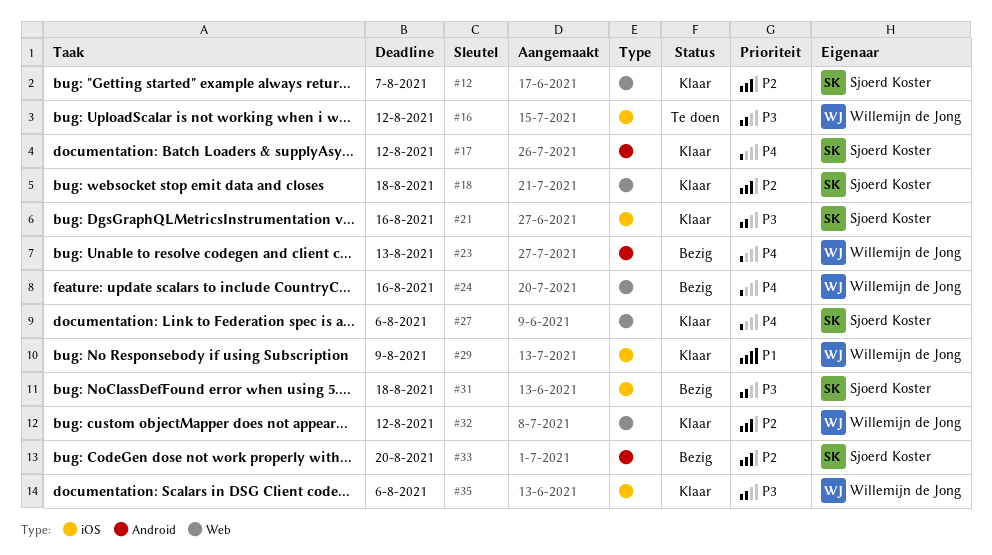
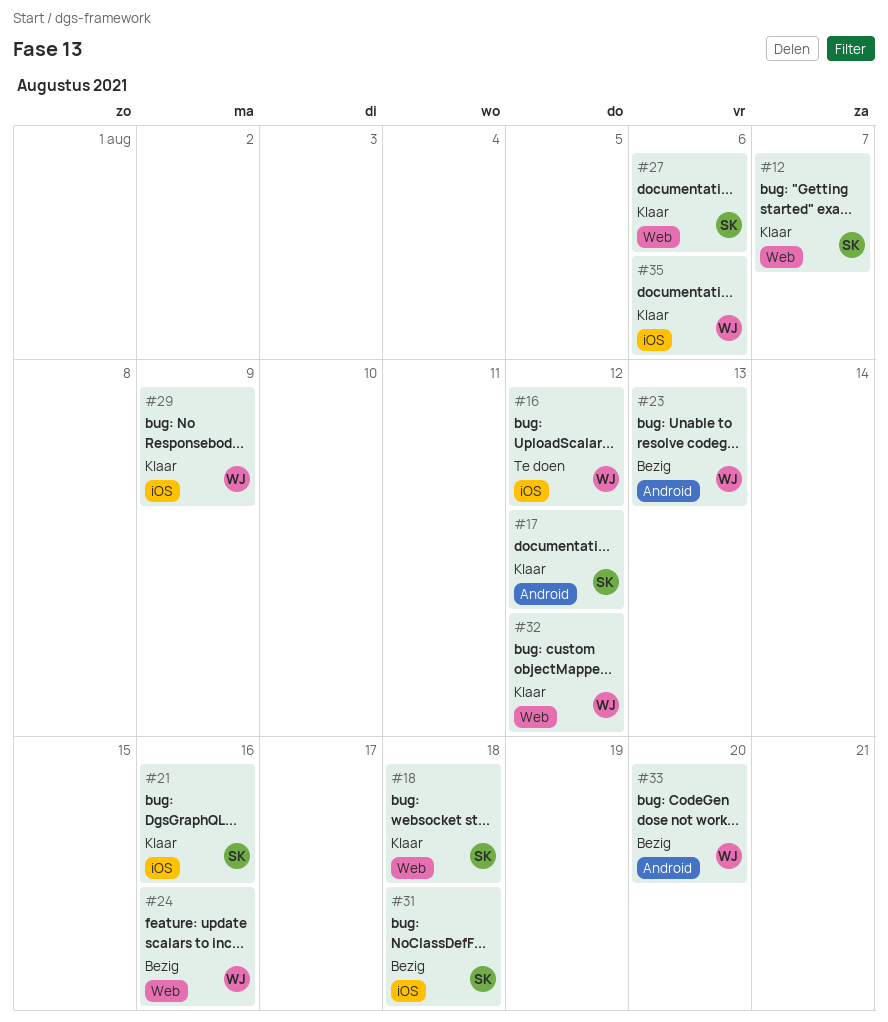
#33, owner: Sjoerd Koster -> Willemijn de Jong

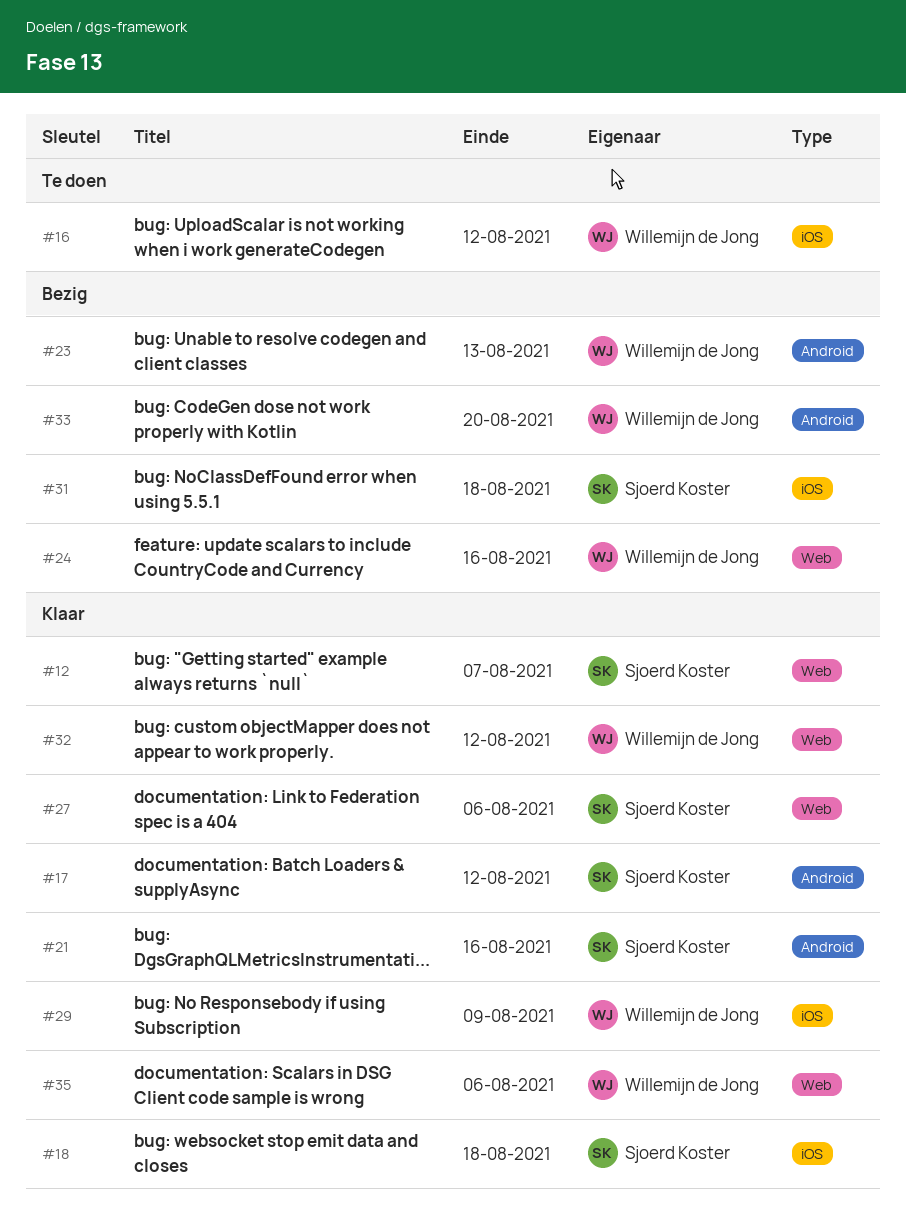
#18, label: Web -> iOS
#21, label: iOS -> Android
#35, label: iOS -> Web

